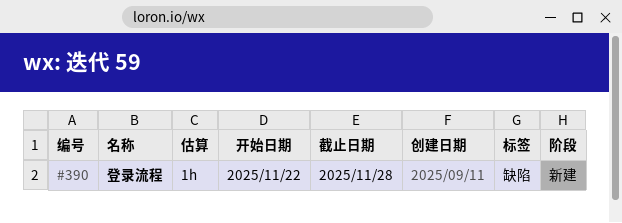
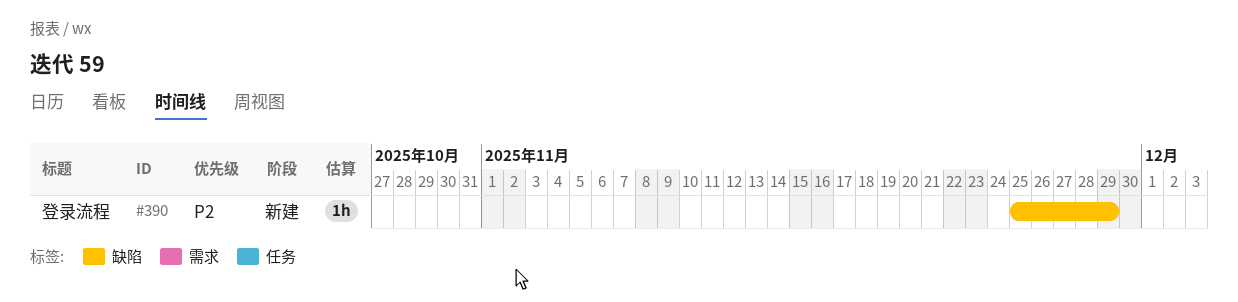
#390, start: Nov 22 -> Nov 25
#390, due: Nov 28 -> Nov 29

